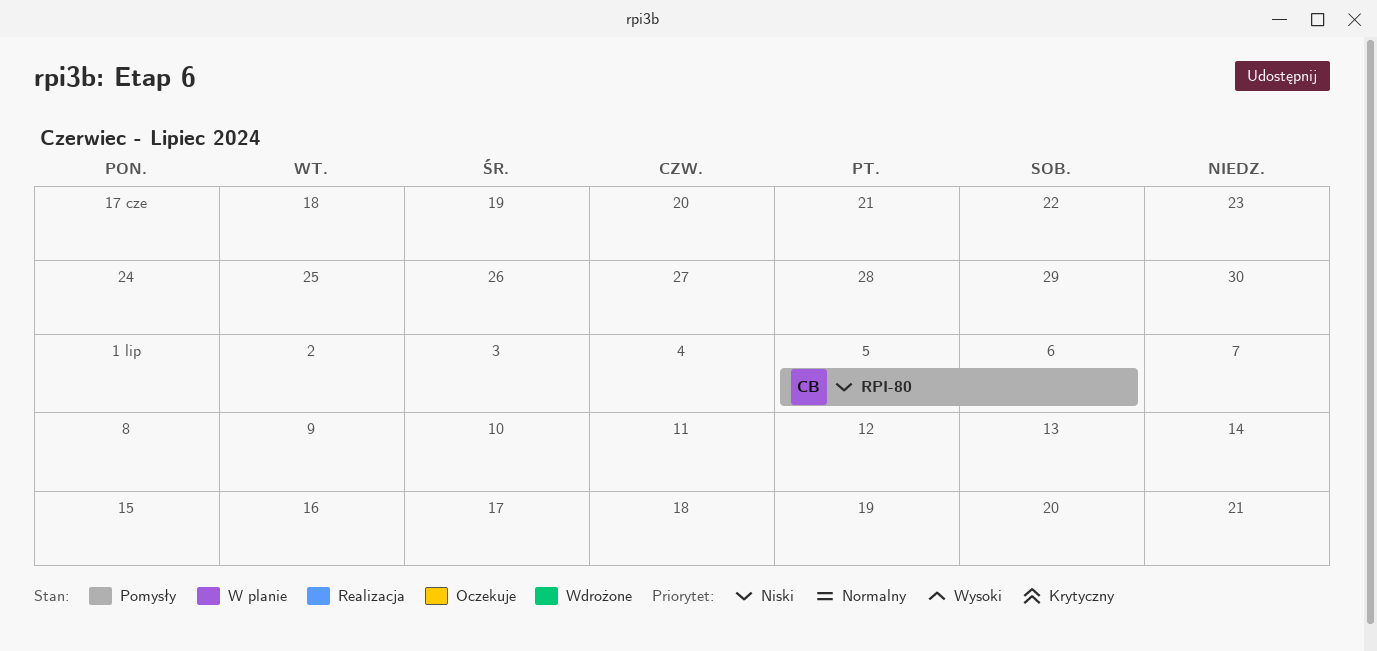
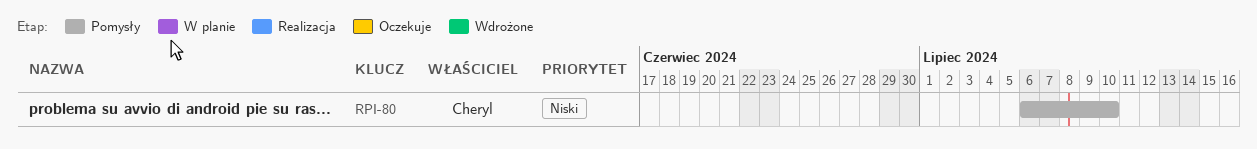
RPI-80, start: Jul 5 -> Jul 6
RPI-80, due: Jul 6 -> Jul 10

